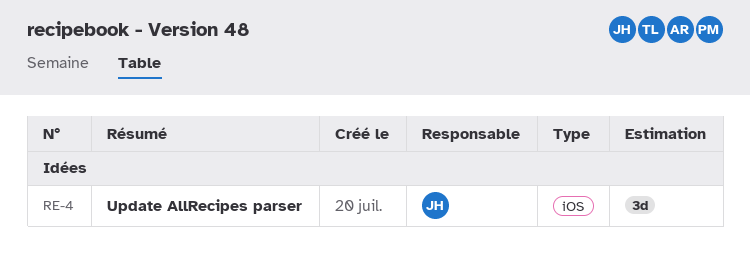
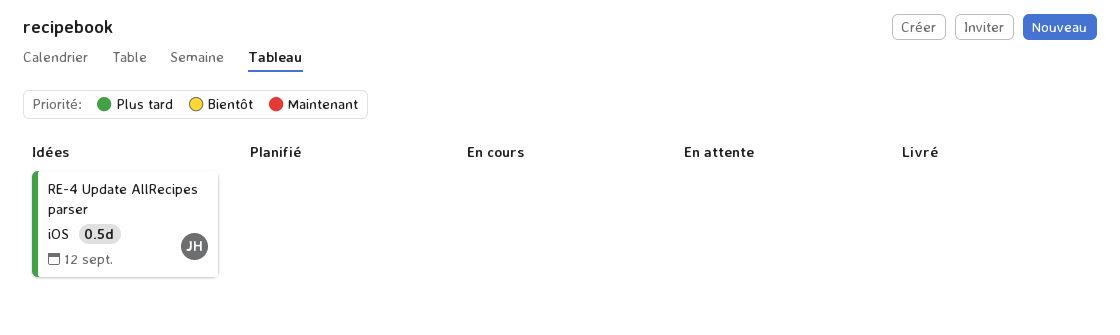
RE-4, estimate: 3d -> 0.5d

